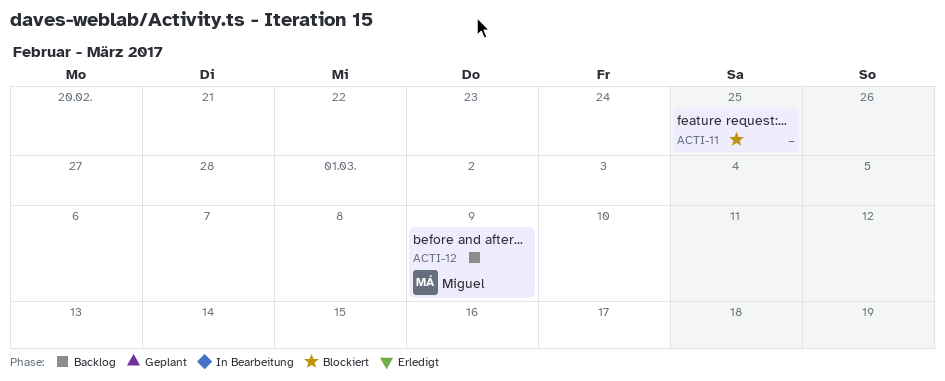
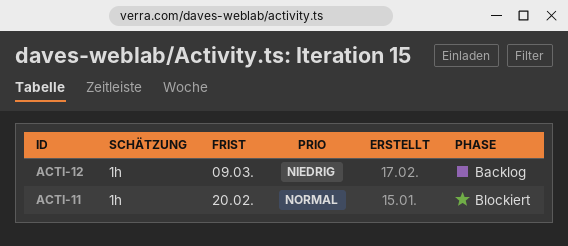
ACTI-11, due: Feb 25 -> Feb 20

